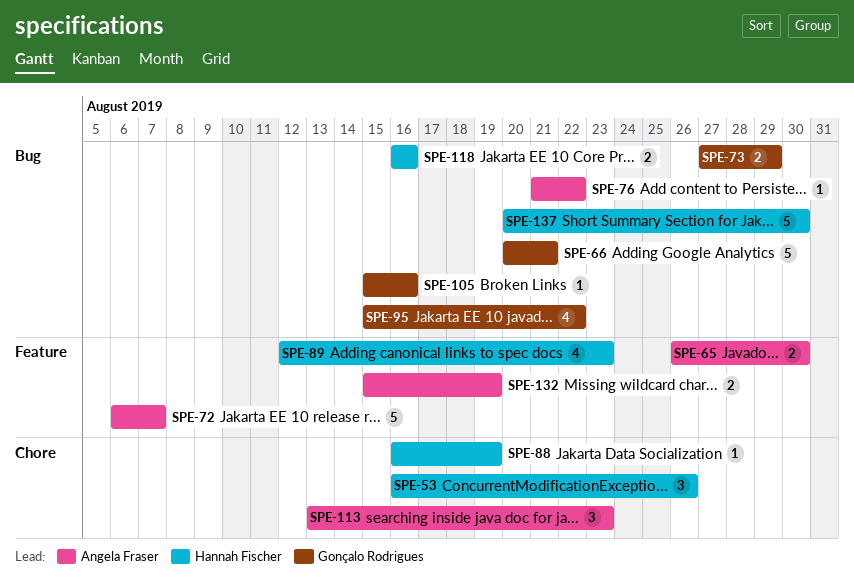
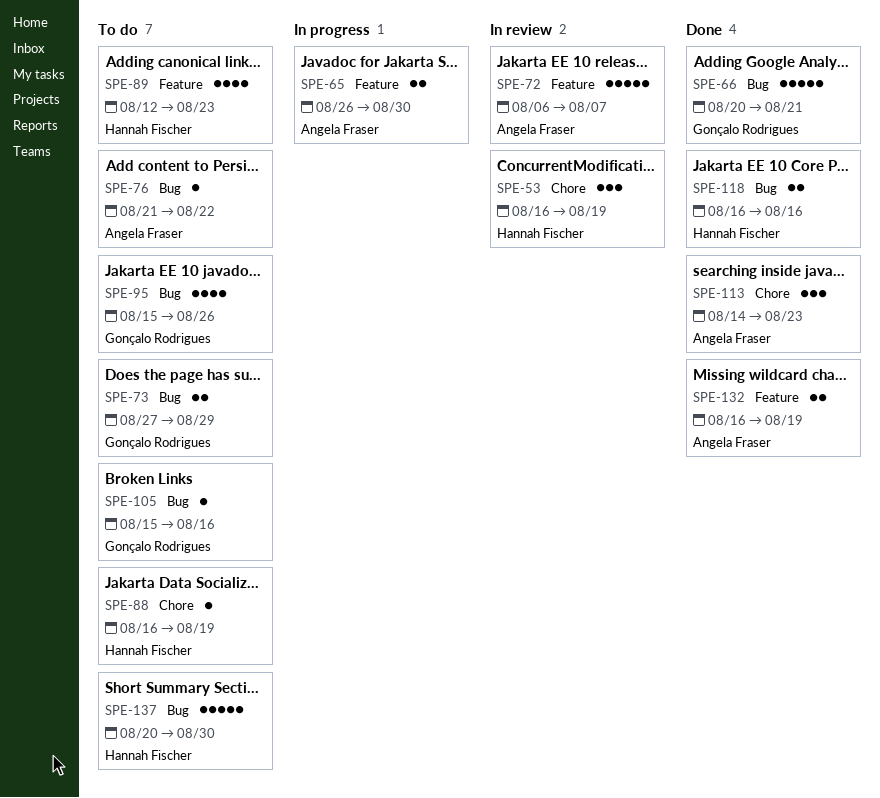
SPE-53, due: Aug 26 -> Aug 19
SPE-95, due: Aug 22 -> Aug 26
SPE-113, start: Aug 13 -> Aug 14
SPE-132, start: Aug 15 -> Aug 16

